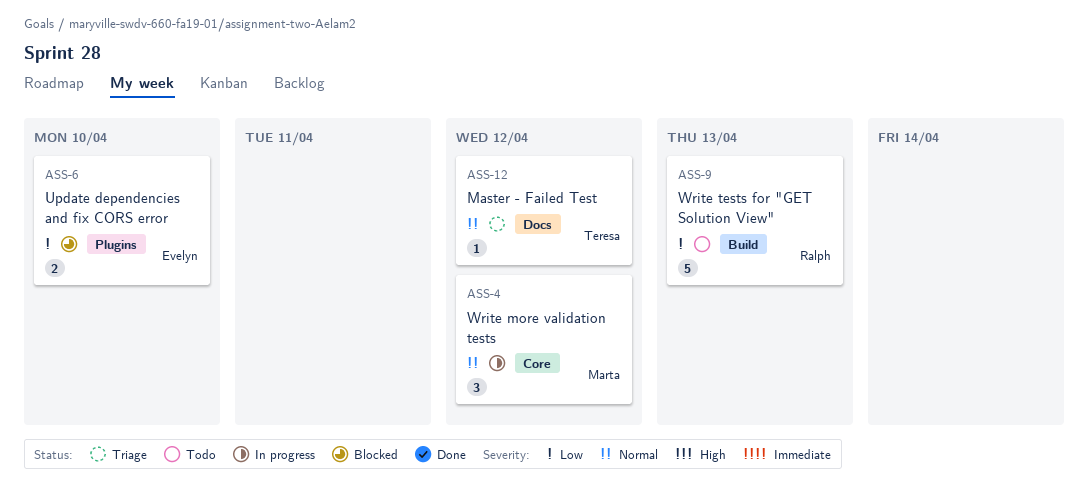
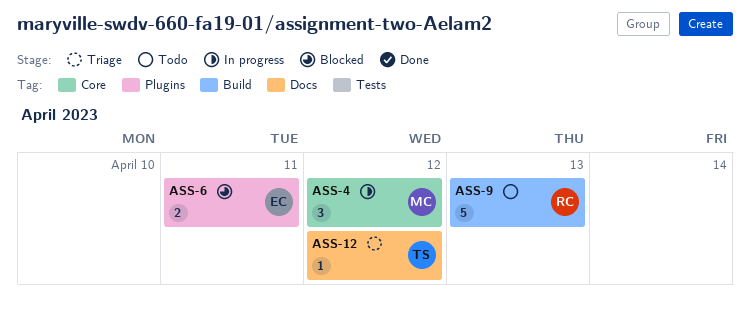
ASS-6, due: Apr 10 -> Apr 11

